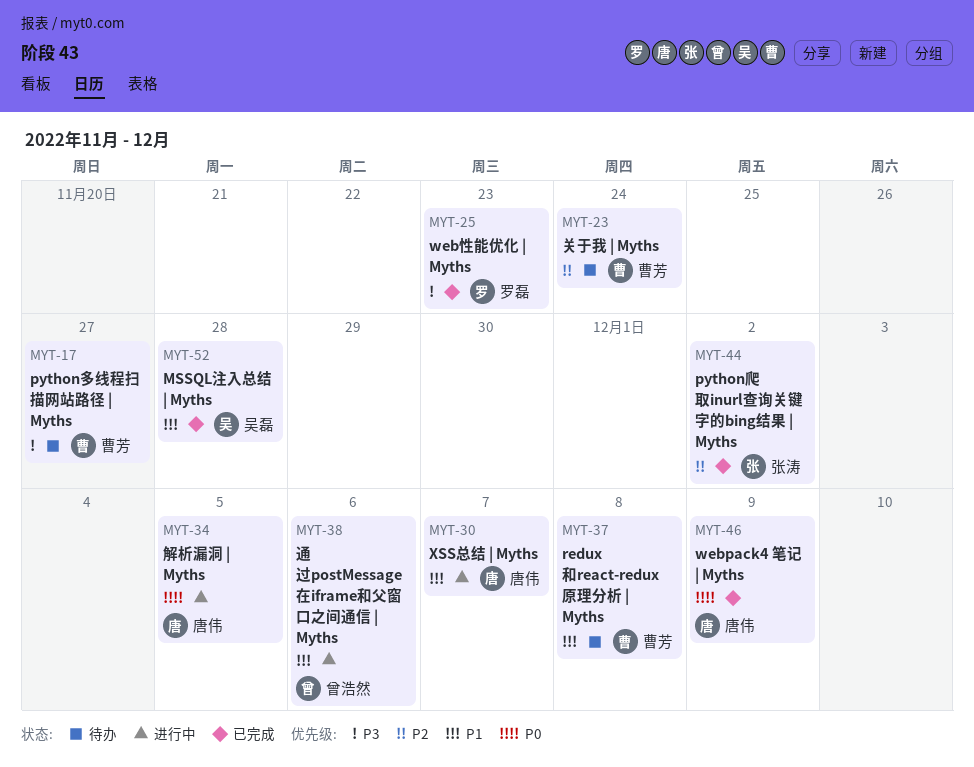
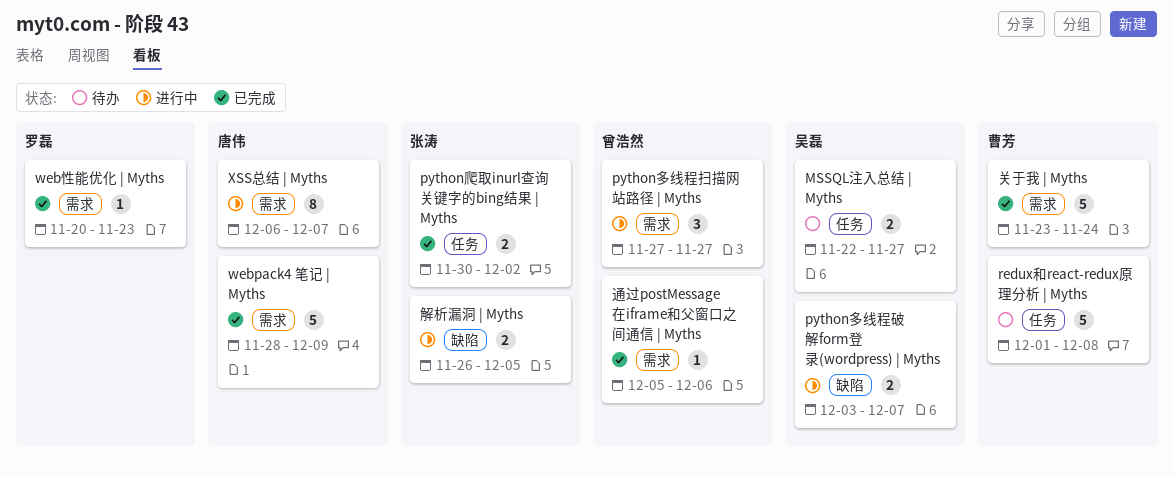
MSSQL注入总结 | Myths, status: 已完成 -> 待办
MSSQL注入总结 | Myths, due: Nov 28 -> Nov 27
python多线程扫描网站路径 | Myths, status: 待办 -> 进行中
python多线程扫描网站路径 | Myths, owner: 曹芳 -> 曾浩然
python多线程破解form登录(wordpress) | Myths: none -> present
关于我 | Myths, status: 待办 -> 已完成
解析漏洞 | Myths, owner: 唐伟 -> 张涛
通过postMessage在iframe和父窗口之间通信 | Myths, status: 进行中 -> 已完成

